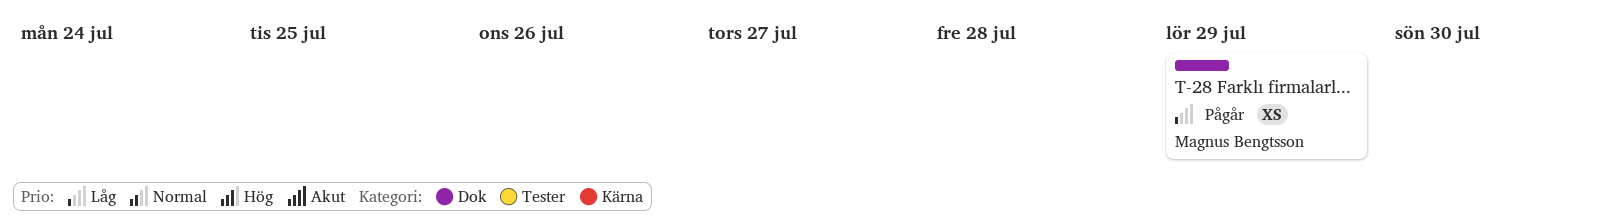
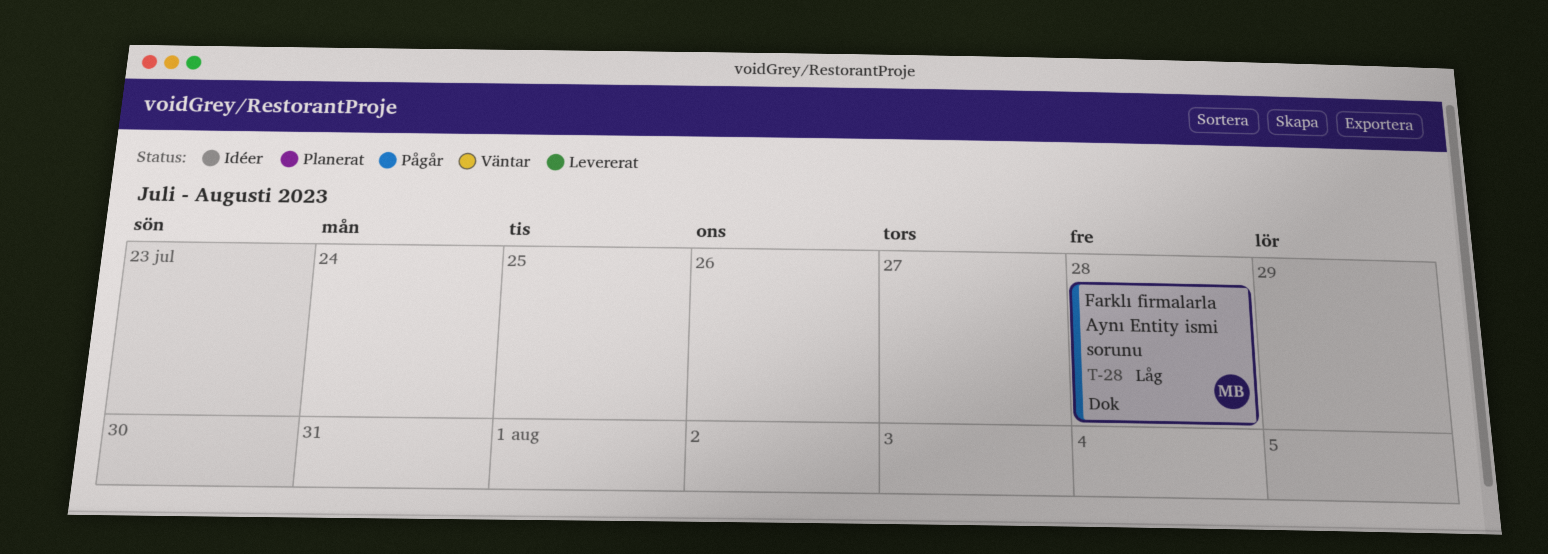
T-28, due: Jul 29 -> Jul 28

